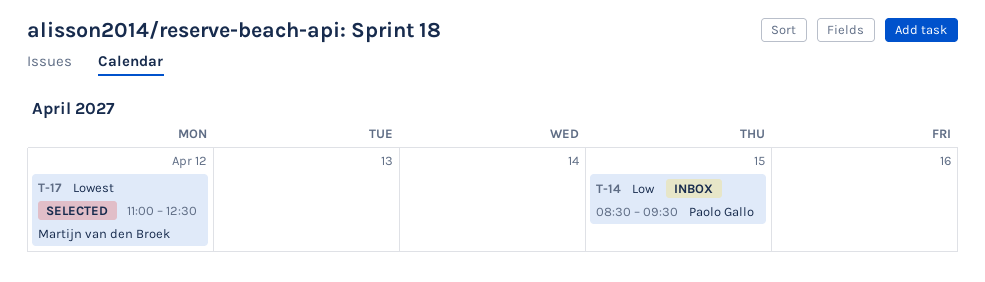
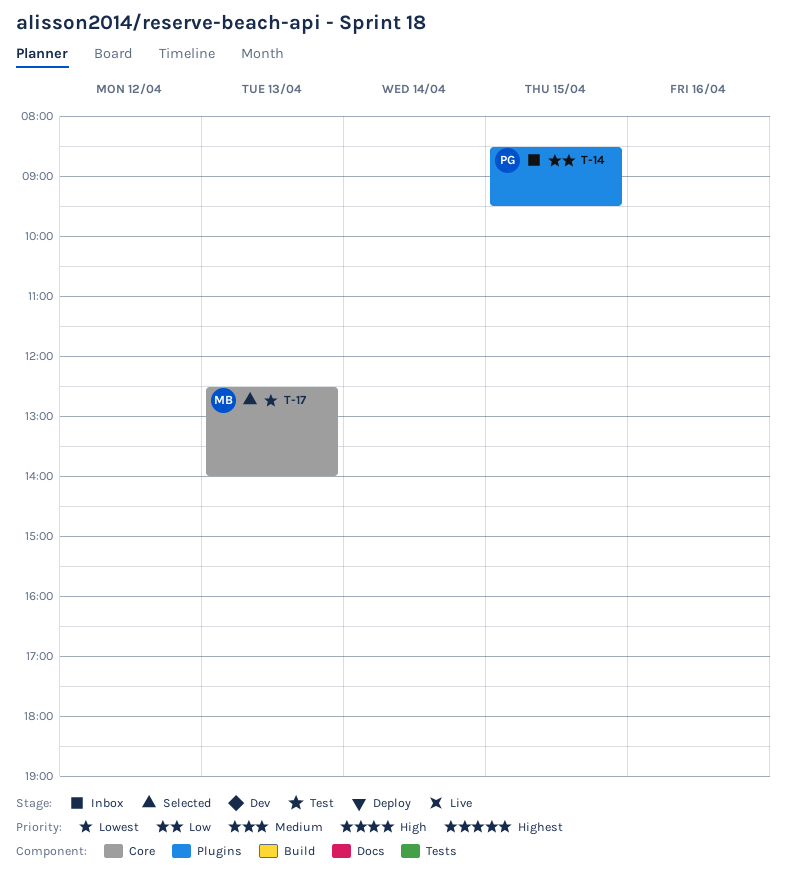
T-17, day: Apr 12 -> Apr 13
T-17, begins: 11:00 -> 12:30
T-17, ends: 12:30 -> 14:00

